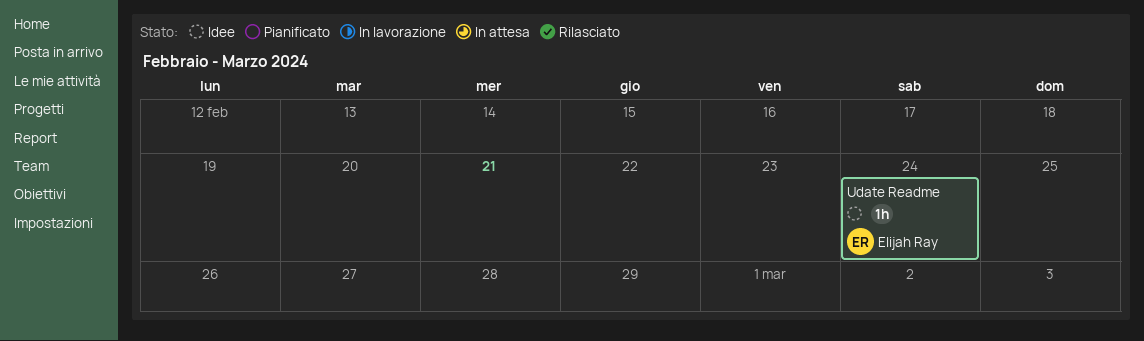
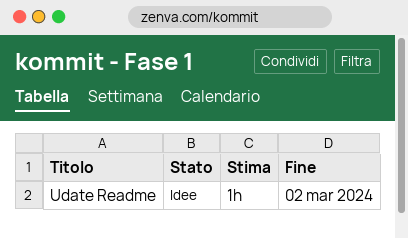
Udate Readme, due: Feb 24 -> Mar 2

